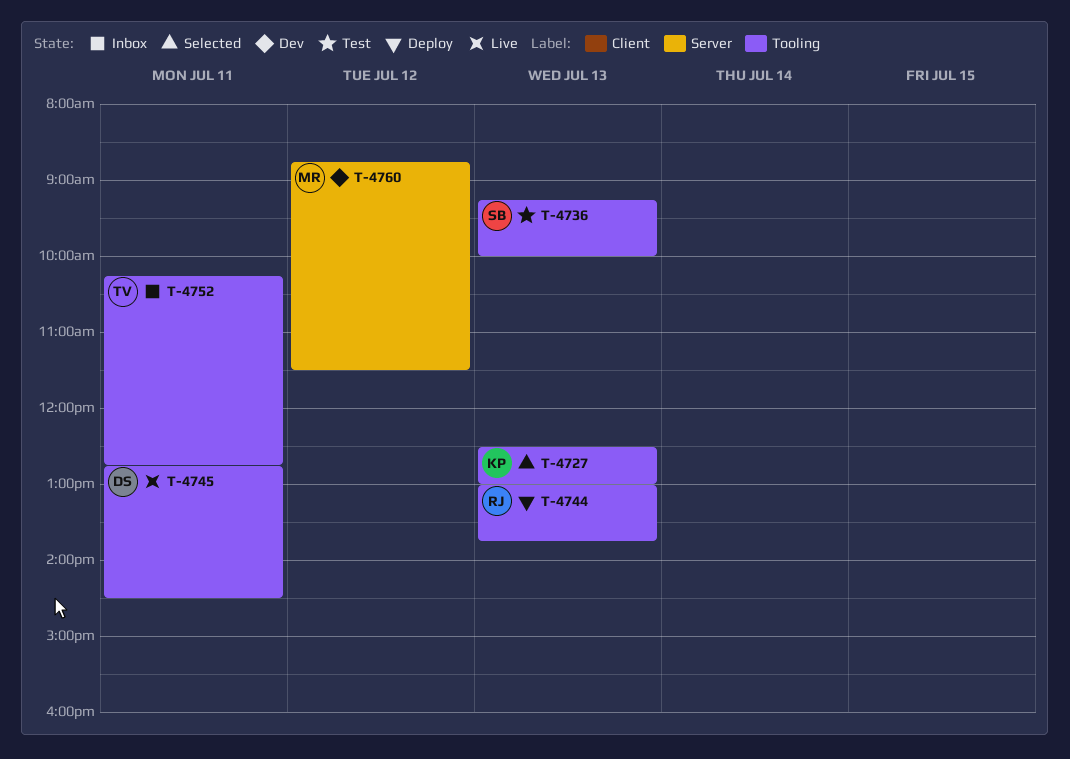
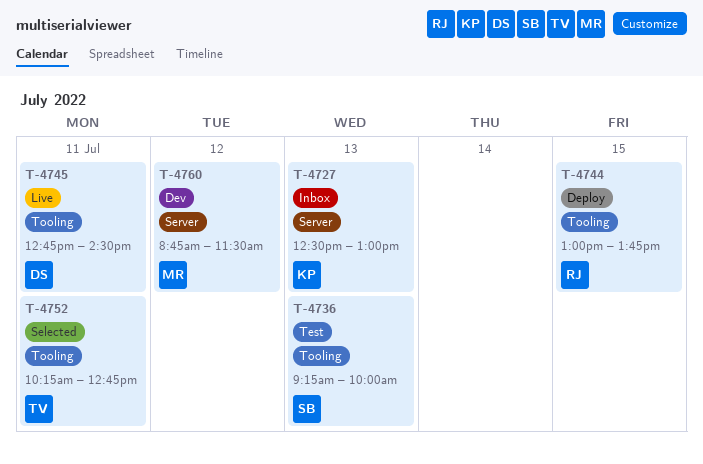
T-4727, status: Selected -> Inbox
T-4727, label: Tooling -> Server
T-4744, day: Jul 13 -> Jul 15
T-4752, status: Inbox -> Selected

